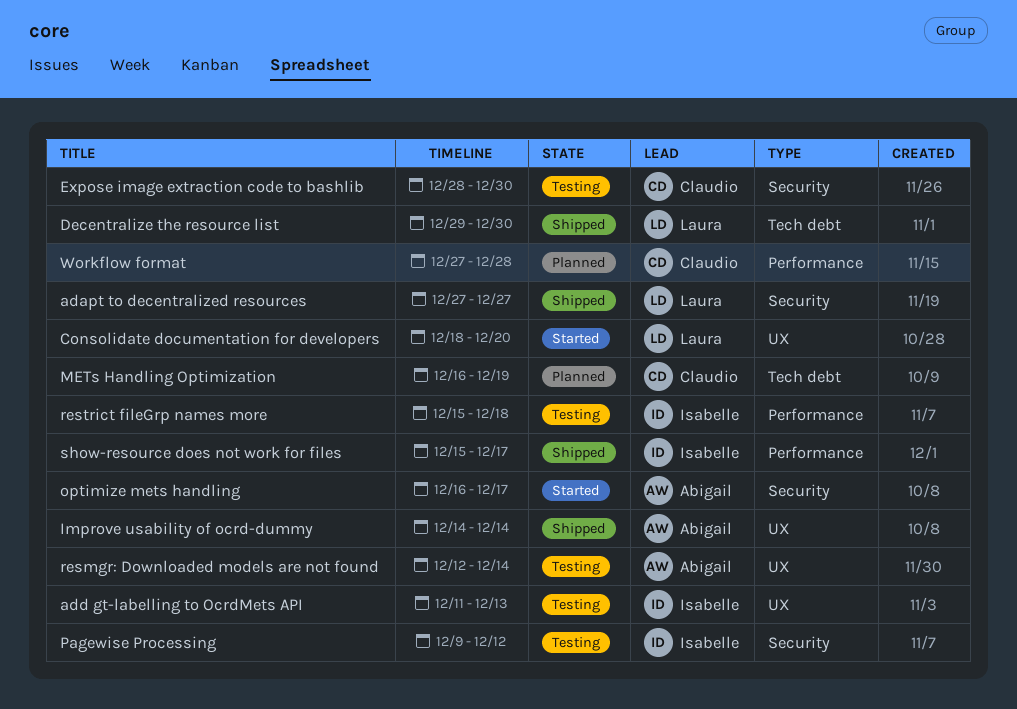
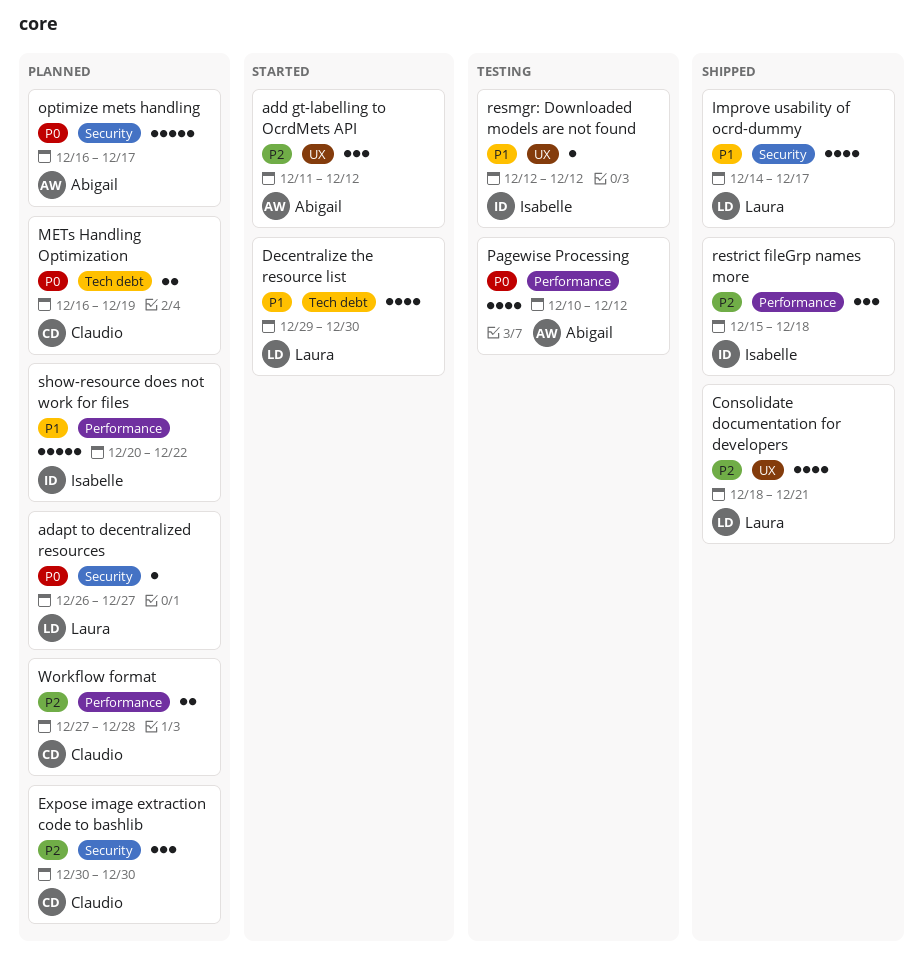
adapt to decentralized resources, status: Shipped -> Planned
adapt to decentralized resources, start: Dec 27 -> Dec 26
add gt-labelling to OcrdMets API, status: Testing -> Started
add gt-labelling to OcrdMets API, owner: Isabelle -> Abigail
add gt-labelling to OcrdMets API, due: Dec 13 -> Dec 12
Consolidate documentation for developers, status: Started -> Shipped
Consolidate documentation for developers, due: Dec 20 -> Dec 21
Decentralize the resource list, status: Shipped -> Started
Expose image extraction code to bashlib, status: Testing -> Planned
Expose image extraction code to bashlib, start: Dec 28 -> Dec 30
Improve usability of ocrd-dummy, owner: Abigail -> Laura
Improve usability of ocrd-dummy, label: UX -> Security
Improve usability of ocrd-dummy, due: Dec 14 -> Dec 17
optimize mets handling, status: Started -> Planned
Pagewise Processing, owner: Isabelle -> Abigail
Pagewise Processing, label: Security -> Performance
Pagewise Processing, start: Dec 9 -> Dec 10
resmgr: Downloaded models are not found, owner: Abigail -> Isabelle
resmgr: Downloaded models are not found, due: Dec 14 -> Dec 12
restrict fileGrp names more, status: Testing -> Shipped
show-resource does not work for files, status: Shipped -> Planned
show-resource does not work for files, start: Dec 15 -> Dec 20
show-resource does not work for files, due: Dec 17 -> Dec 22

